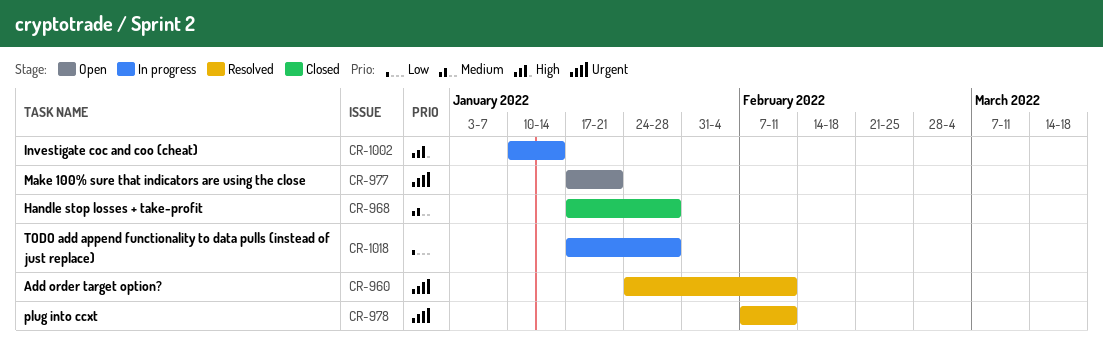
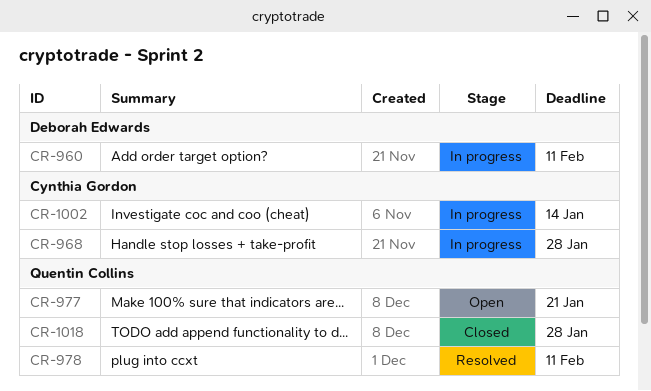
CR-960, status: Resolved -> In progress
CR-968, status: Closed -> In progress
CR-1018, status: In progress -> Closed

